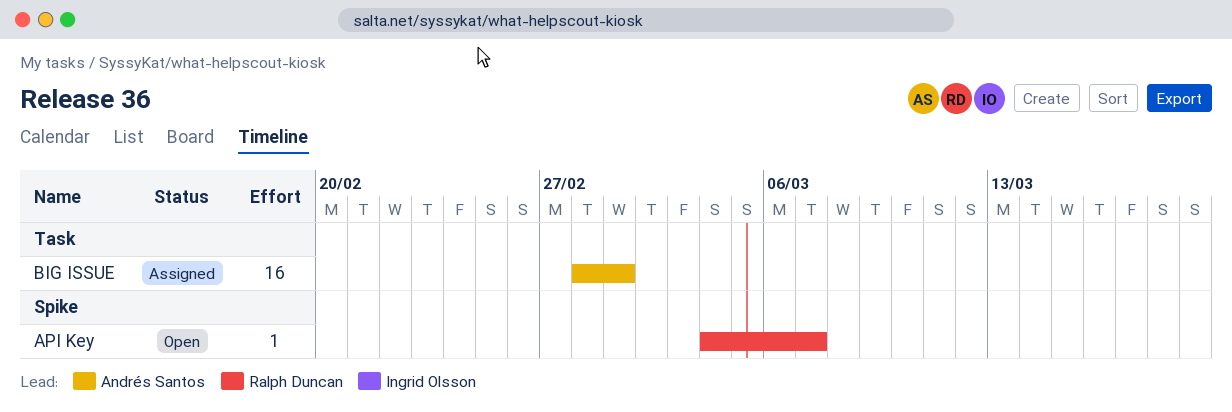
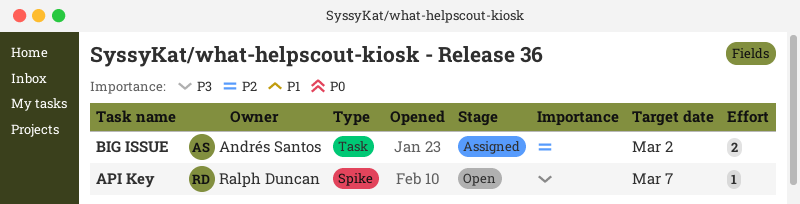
BIG ISSUE, estimate: 16 -> 2
BIG ISSUE, due: Mar 1 -> Mar 2

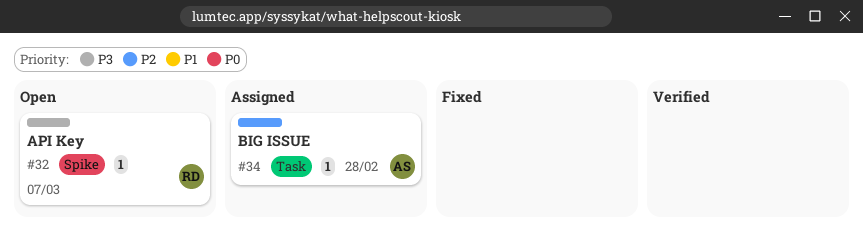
BIG ISSUE, estimate: 2 -> 1
BIG ISSUE, due: Mar 2 -> Feb 28

